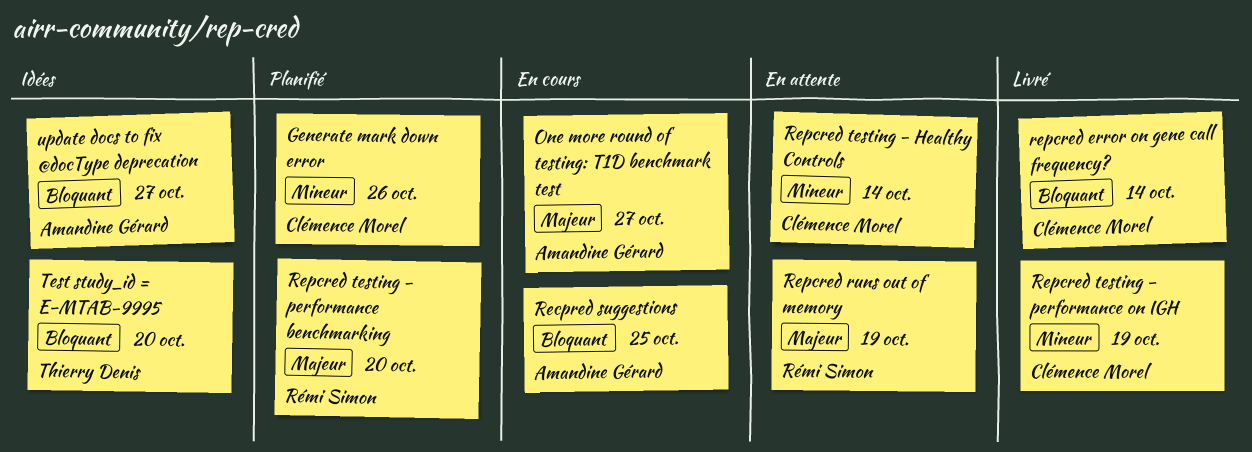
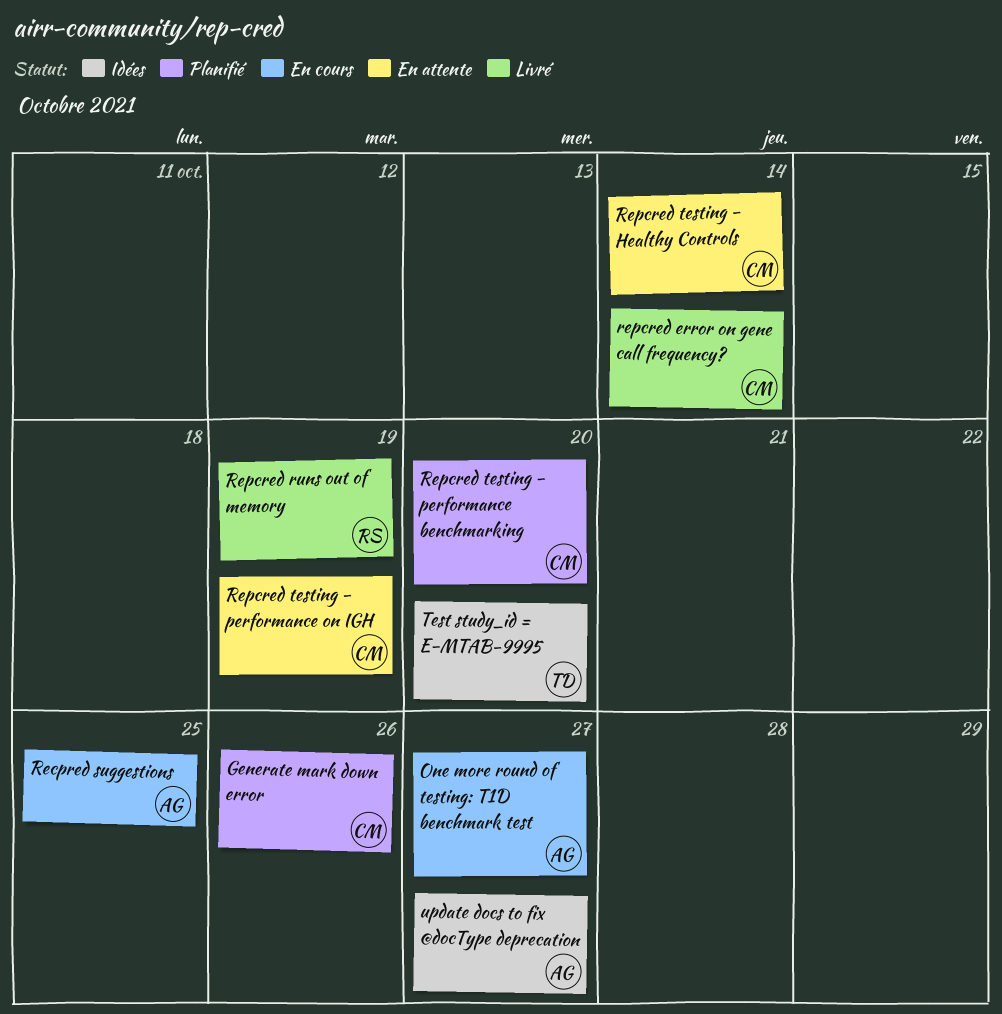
Repcred runs out of memory, status: En attente -> Livré
Repcred testing - performance benchmarking, owner: Rémi Simon -> Clémence Morel
Repcred testing - performance on IGH, status: Livré -> En attente

